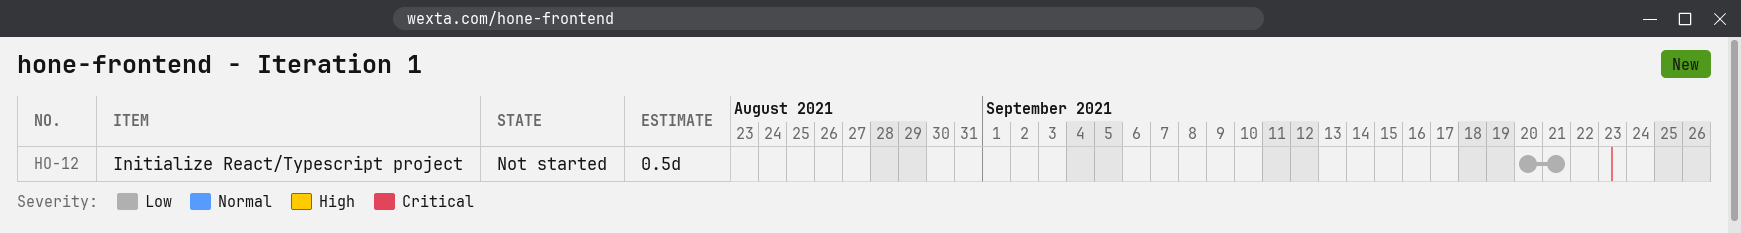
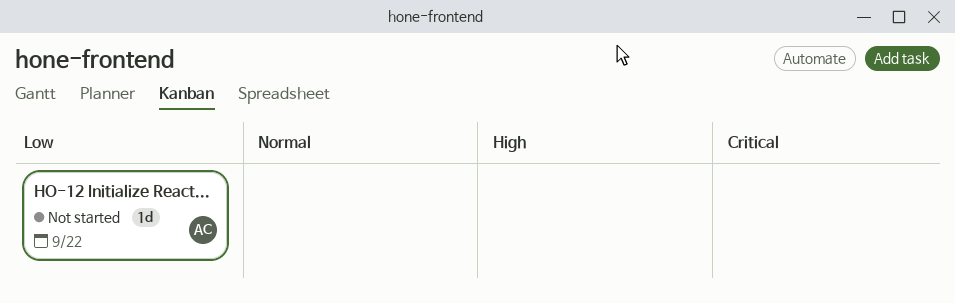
HO-12, estimate: 0.5d -> 1d
HO-12, due: Sep 21 -> Sep 22

